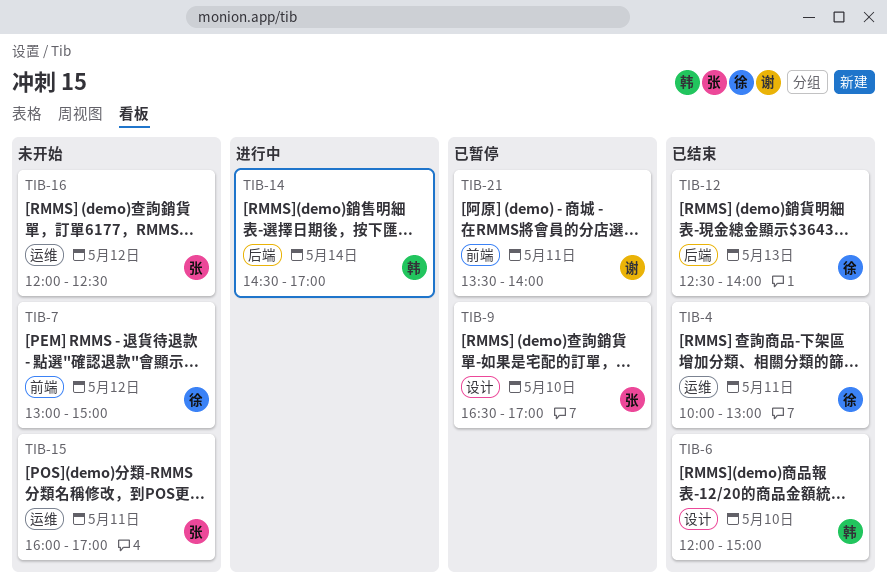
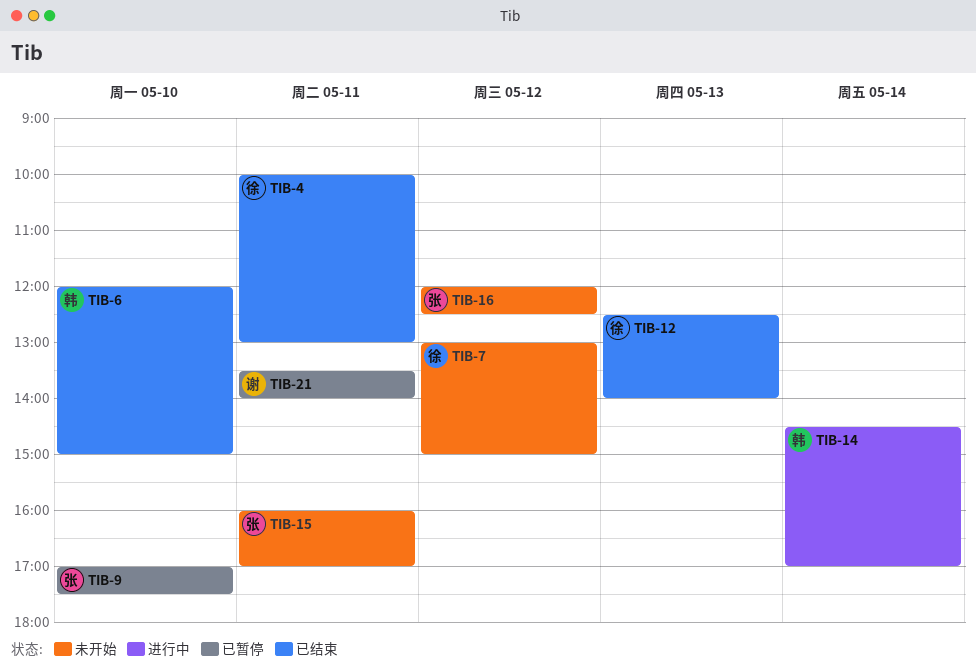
TIB-9, begins: 16:30 -> 17:00
TIB-9, ends: 17:00 -> 17:30

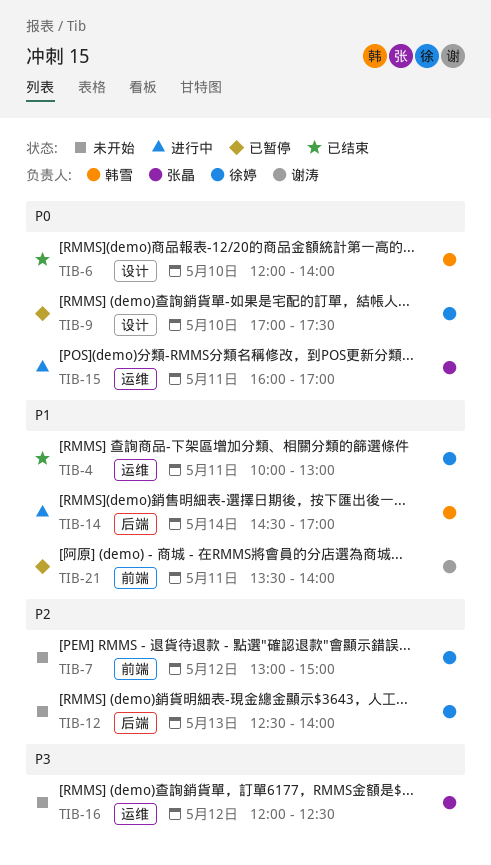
TIB-6, ends: 15:00 -> 14:00
TIB-9, owner: 张晶 -> 徐婷
TIB-12, status: 已结束 -> 未开始
TIB-15, status: 未开始 -> 进行中

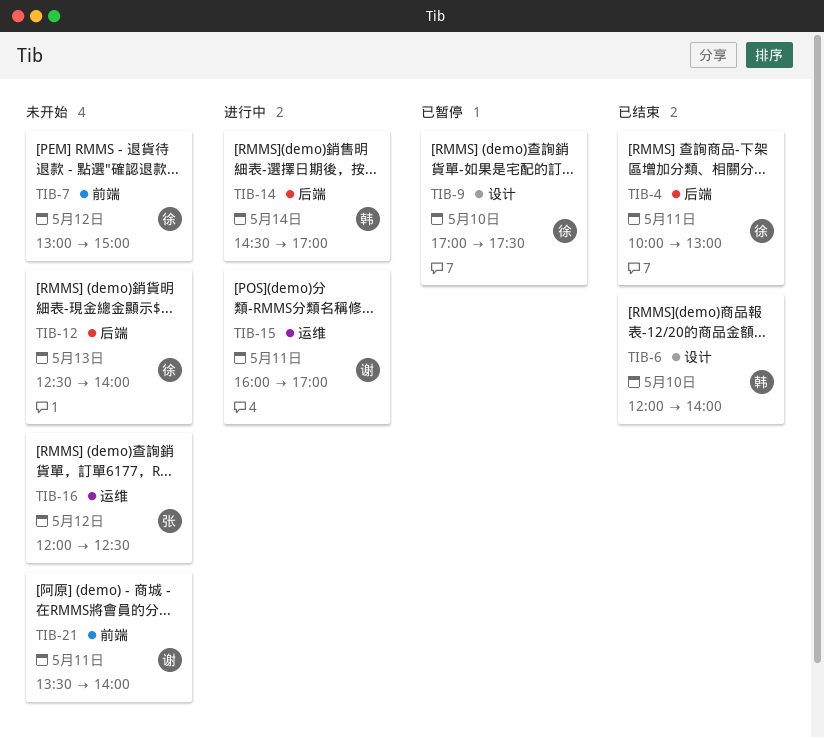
TIB-4, label: 运维 -> 后端
TIB-15, owner: 张晶 -> 谢涛
TIB-21, status: 已暂停 -> 未开始

